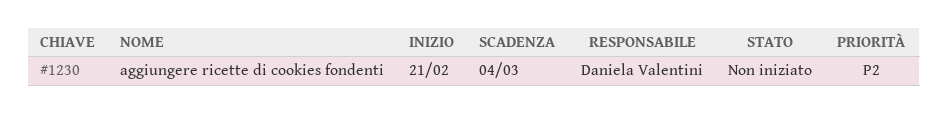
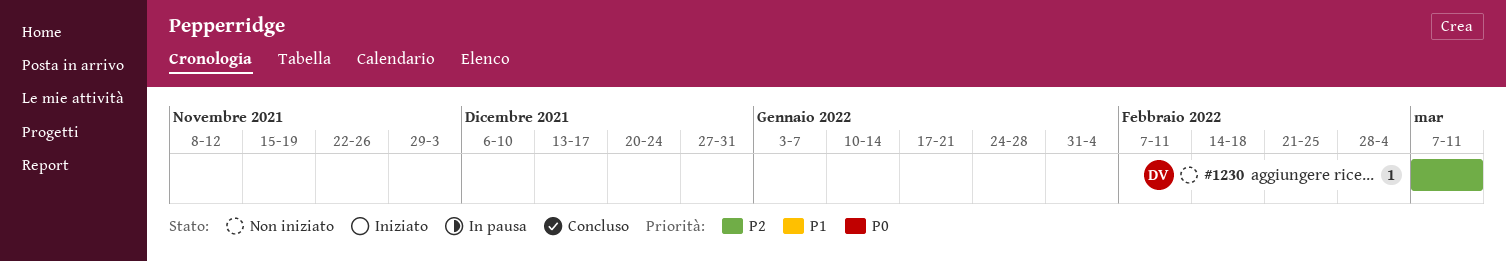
#1230, start: Feb 21 -> Mar 7
#1230, due: Mar 4 -> Mar 11

